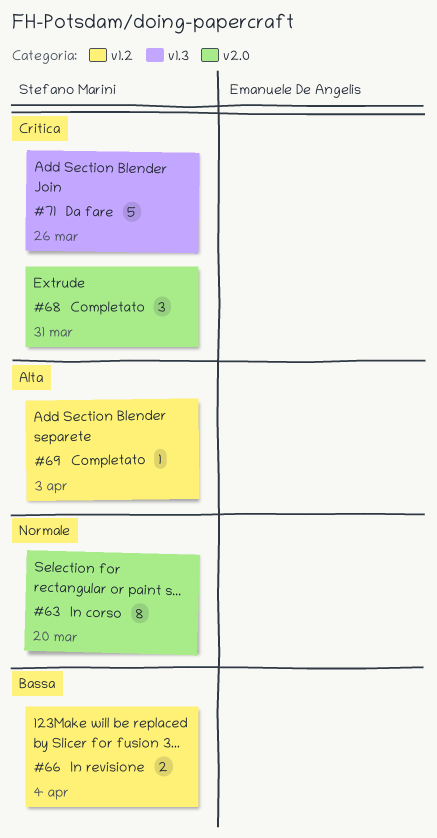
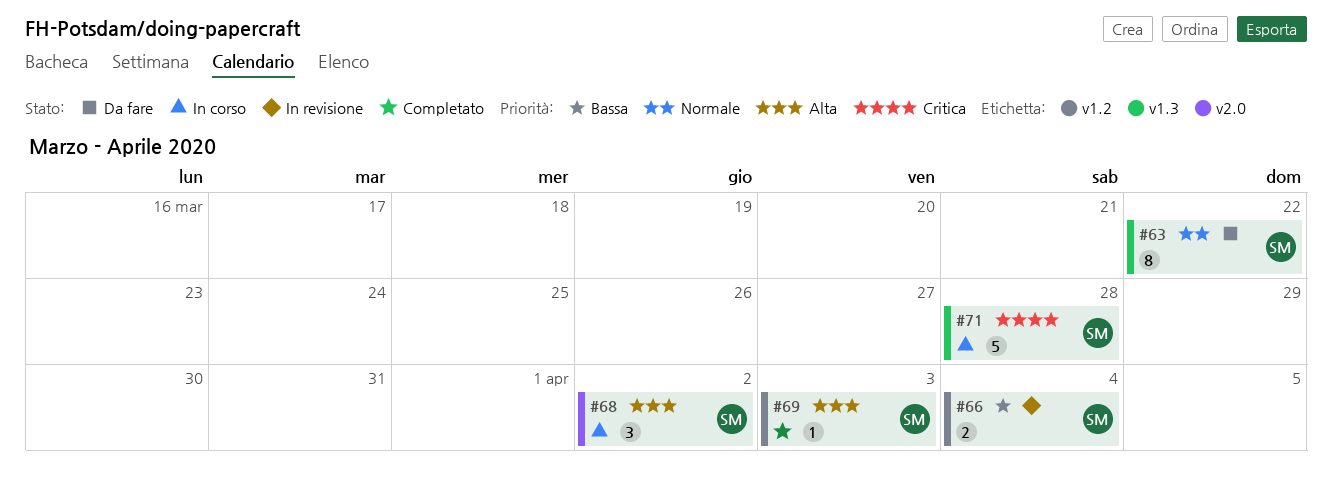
#63, status: In corso -> Da fare
#63, label: v2.0 -> v1.3
#63, due: Mar 20 -> Mar 22
#68, status: Completato -> In corso
#68, priority: Critica -> Alta
#68, due: Mar 31 -> Apr 2
#71, status: Da fare -> In corso
#71, due: Mar 26 -> Mar 28

